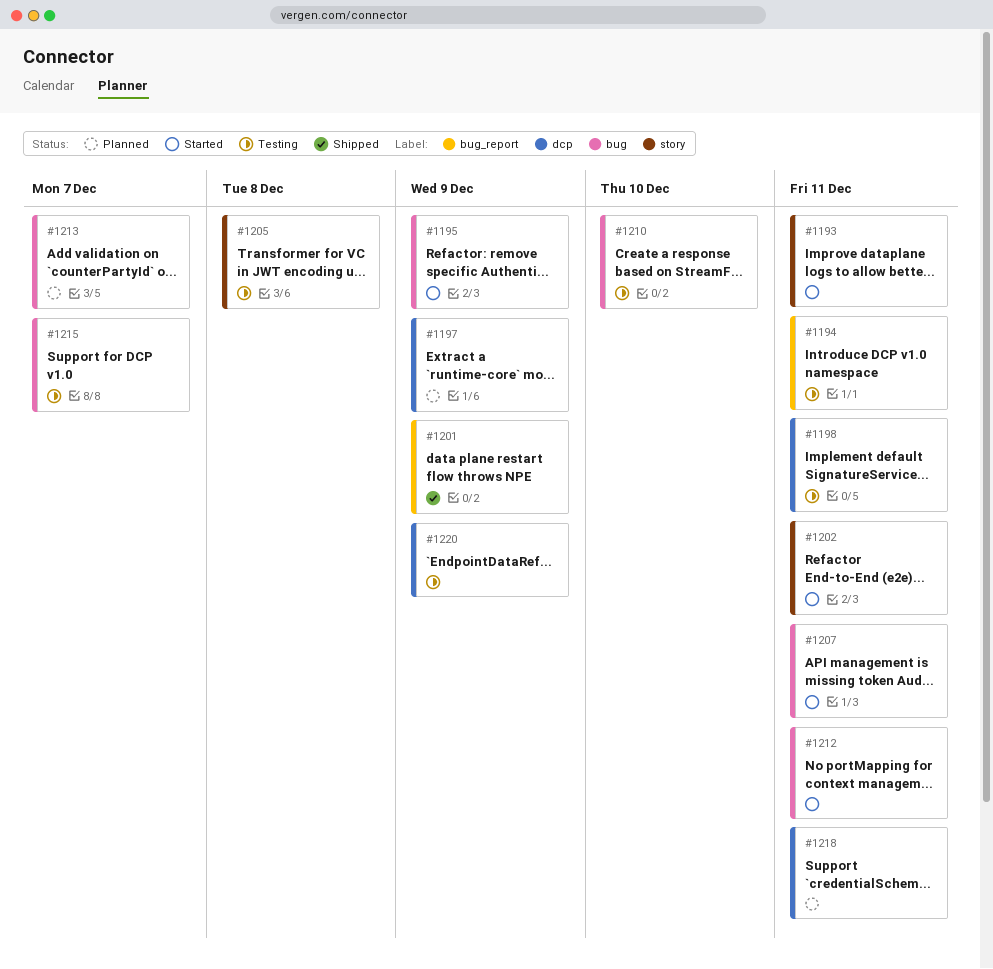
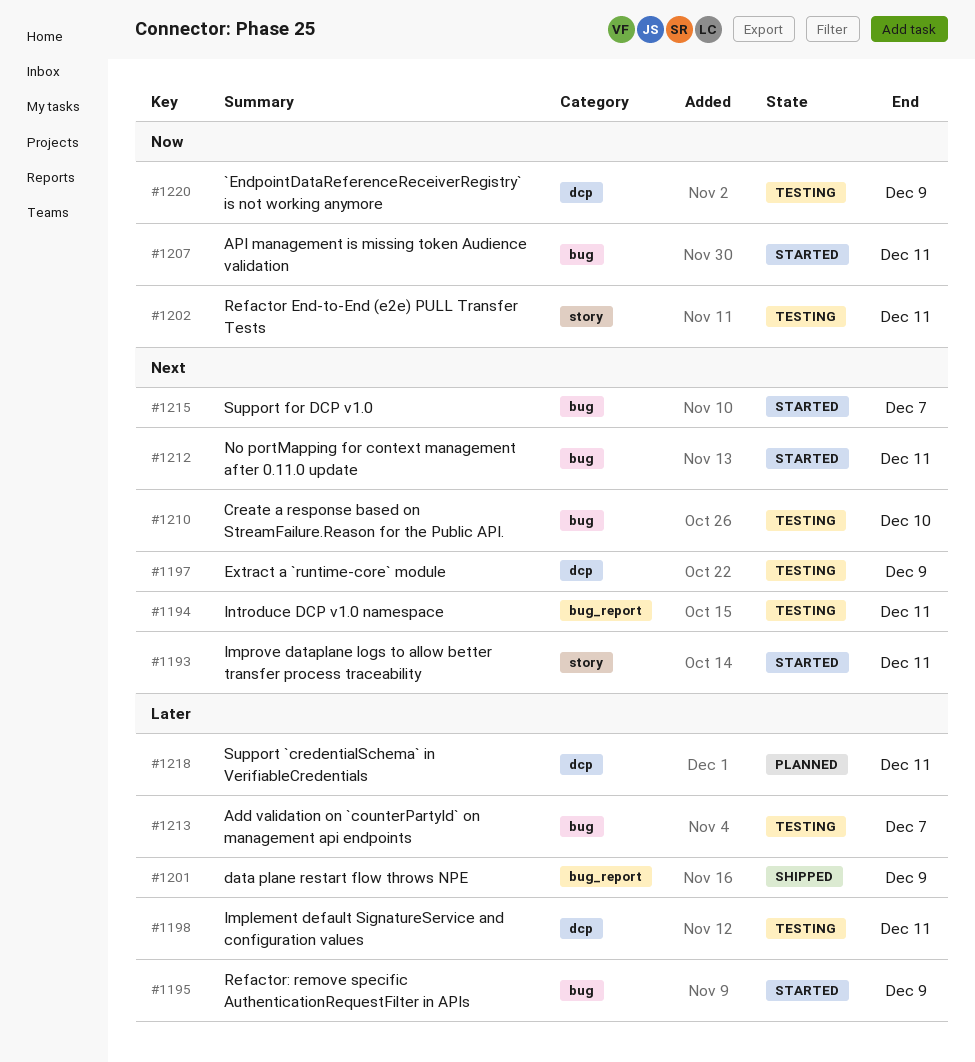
#1197, status: Planned -> Testing
#1202, status: Started -> Testing
#1205: present -> none
#1213, status: Planned -> Testing
#1215, status: Testing -> Started

